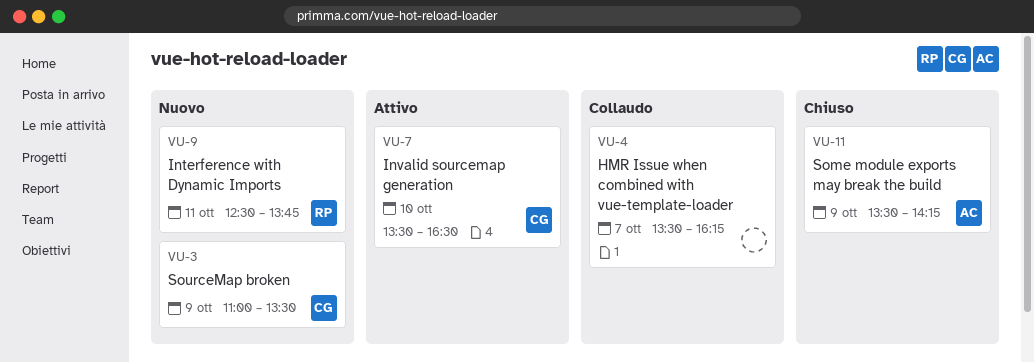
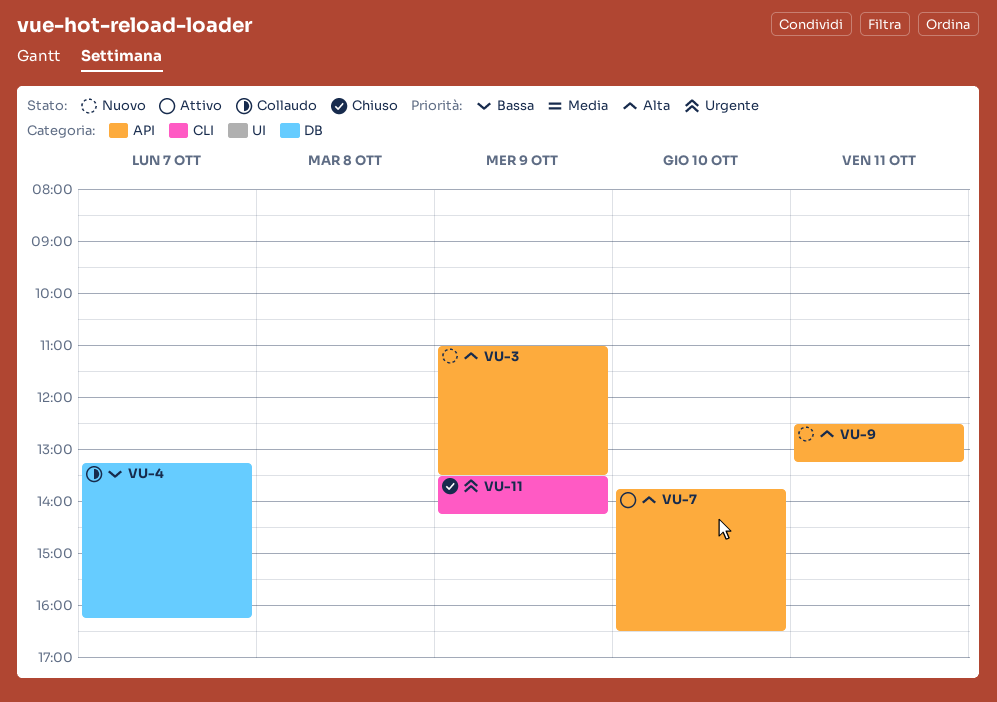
VU-4, begins: 13:30 -> 13:15
VU-7, begins: 13:30 -> 13:45
VU-9, ends: 13:45 -> 13:15

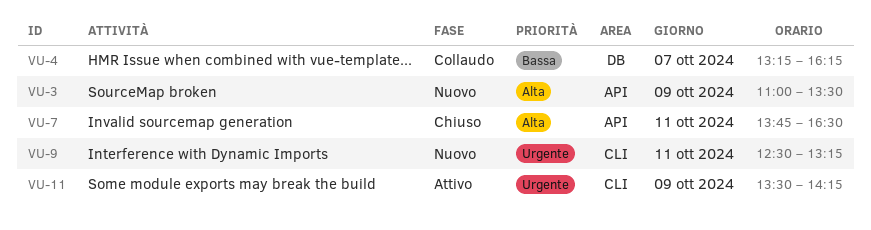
VU-7, status: Attivo -> Chiuso
VU-7, day: Oct 10 -> Oct 11
VU-9, priority: Alta -> Urgente
VU-9, label: API -> CLI
VU-11, status: Chiuso -> Attivo

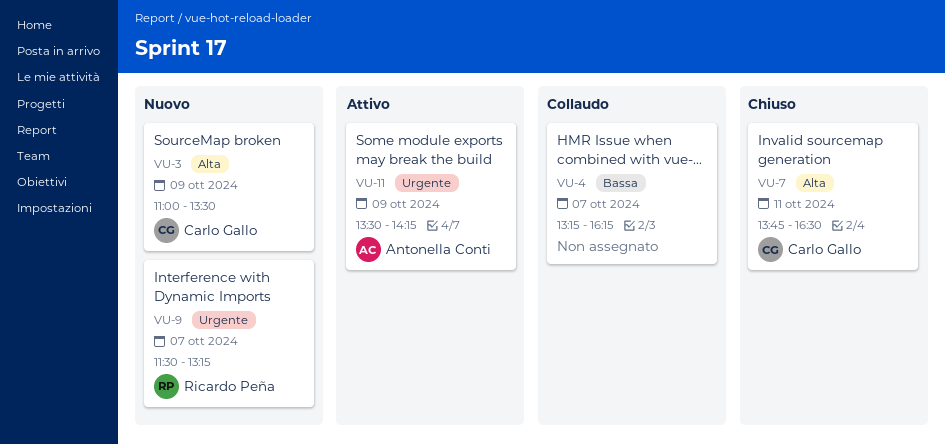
VU-9, day: Oct 11 -> Oct 7
VU-9, begins: 12:30 -> 11:30

